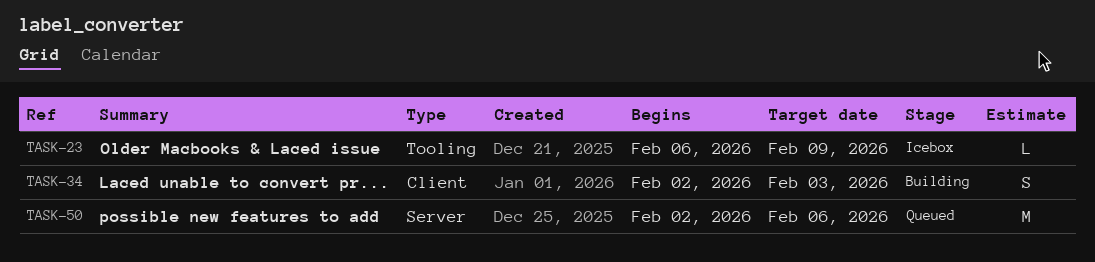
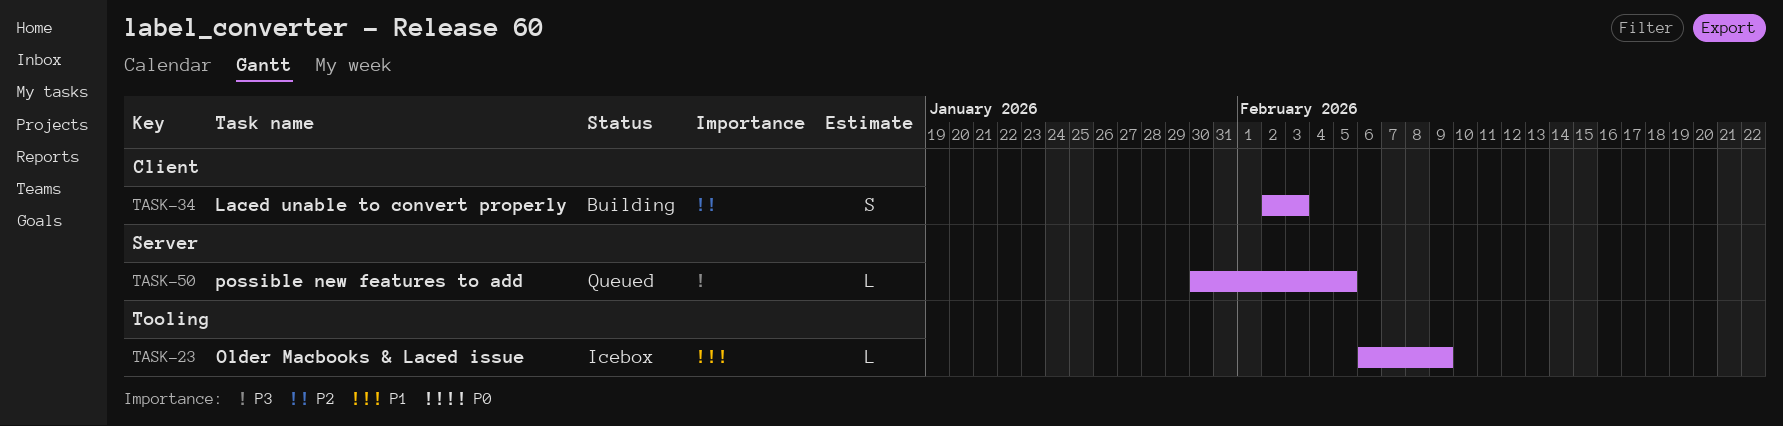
TASK-50, estimate: M -> L
TASK-50, start: Feb 2 -> Jan 30
TASK-50, due: Feb 6 -> Feb 5

